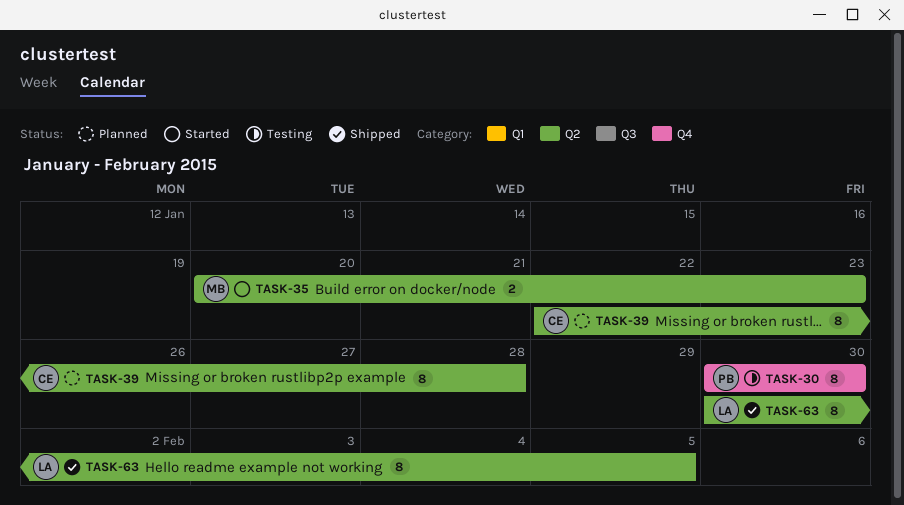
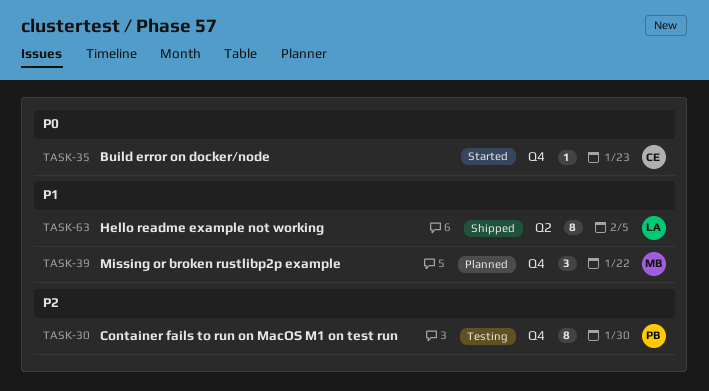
TASK-35, owner: MB -> CE
TASK-35, label: Q2 -> Q4
TASK-35, estimate: 2 -> 1
TASK-39, owner: CE -> MB
TASK-39, label: Q2 -> Q4
TASK-39, estimate: 8 -> 3
TASK-39, due: Jan 28 -> Jan 22

